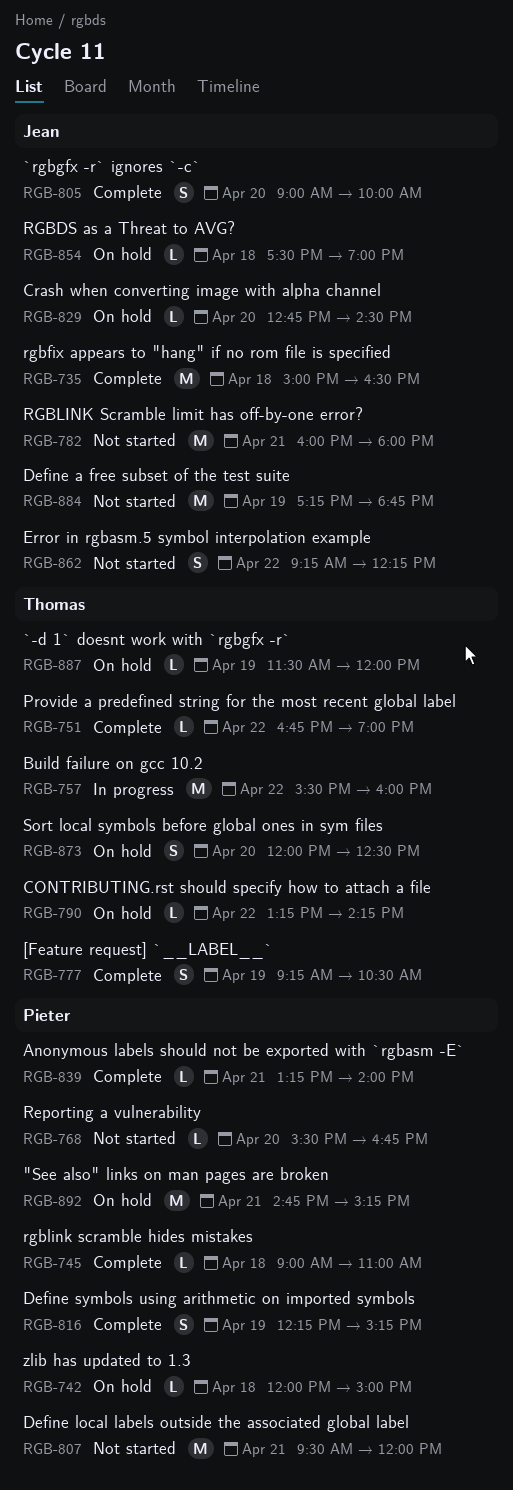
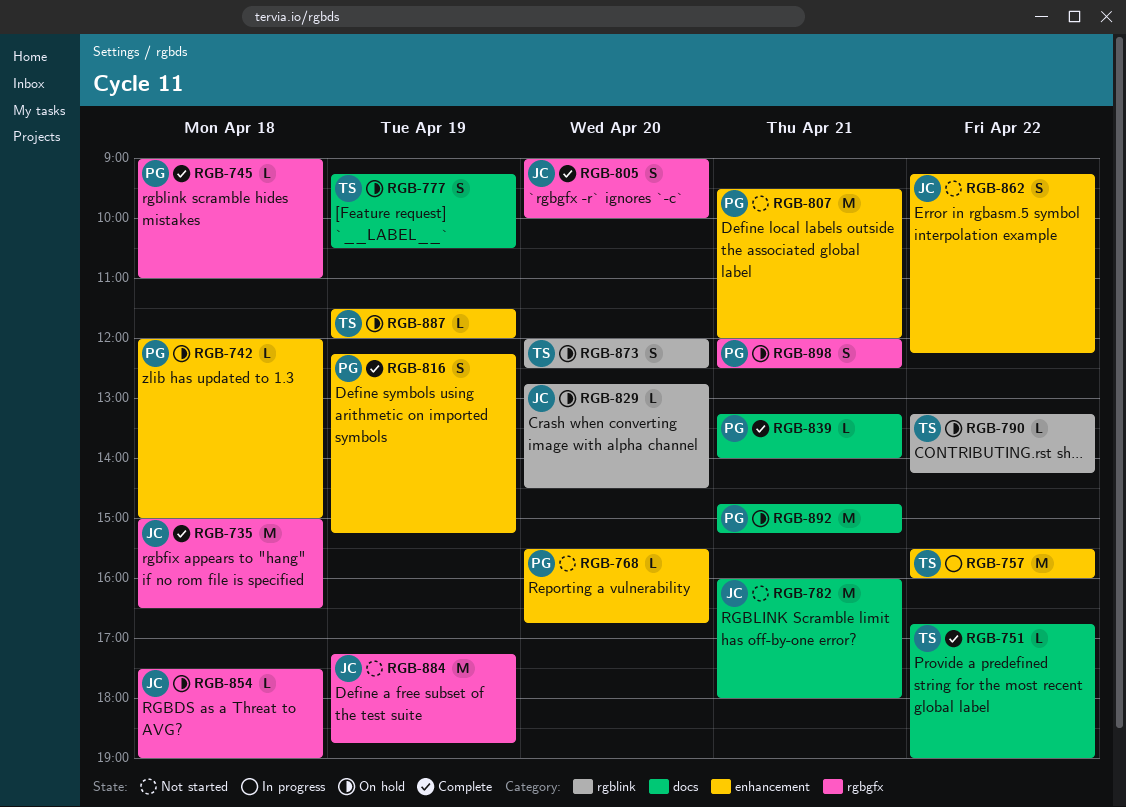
RGB-777, status: Complete -> On hold
RGB-898: none -> present

